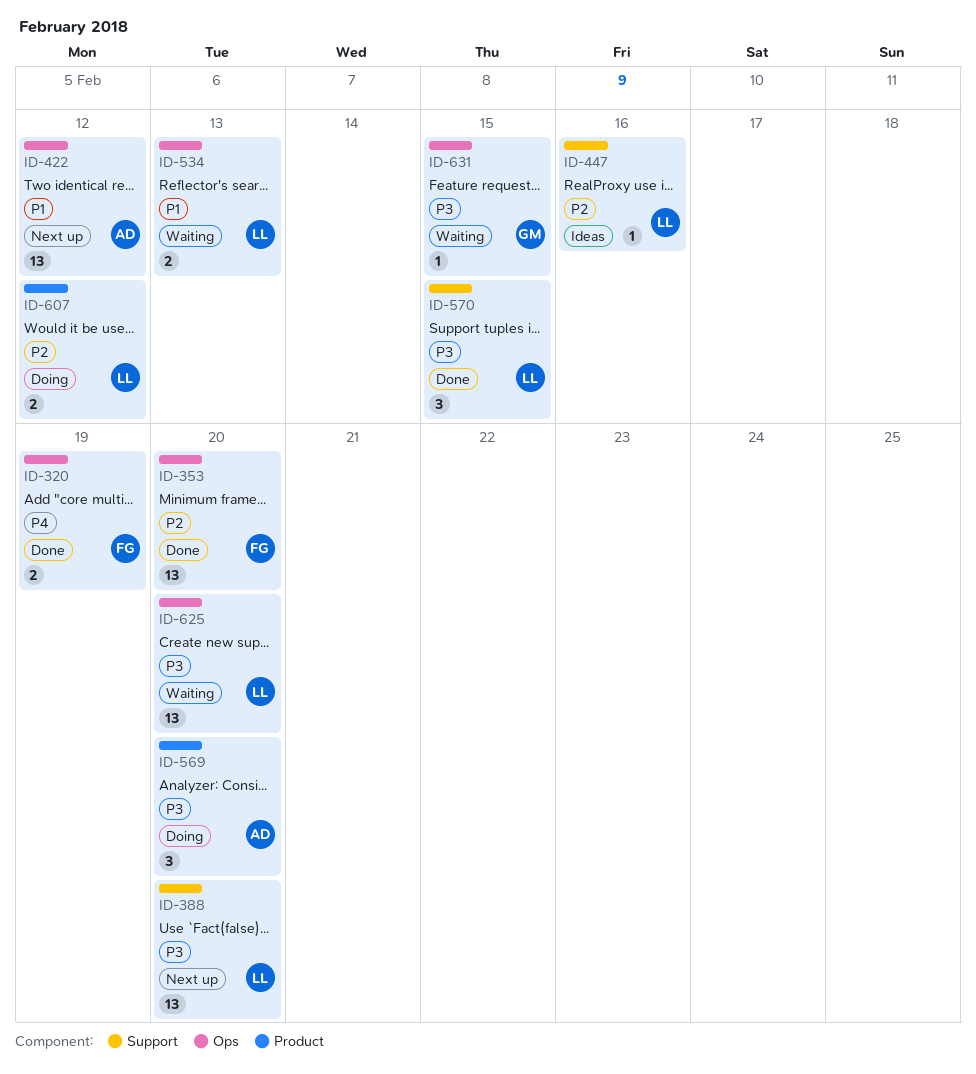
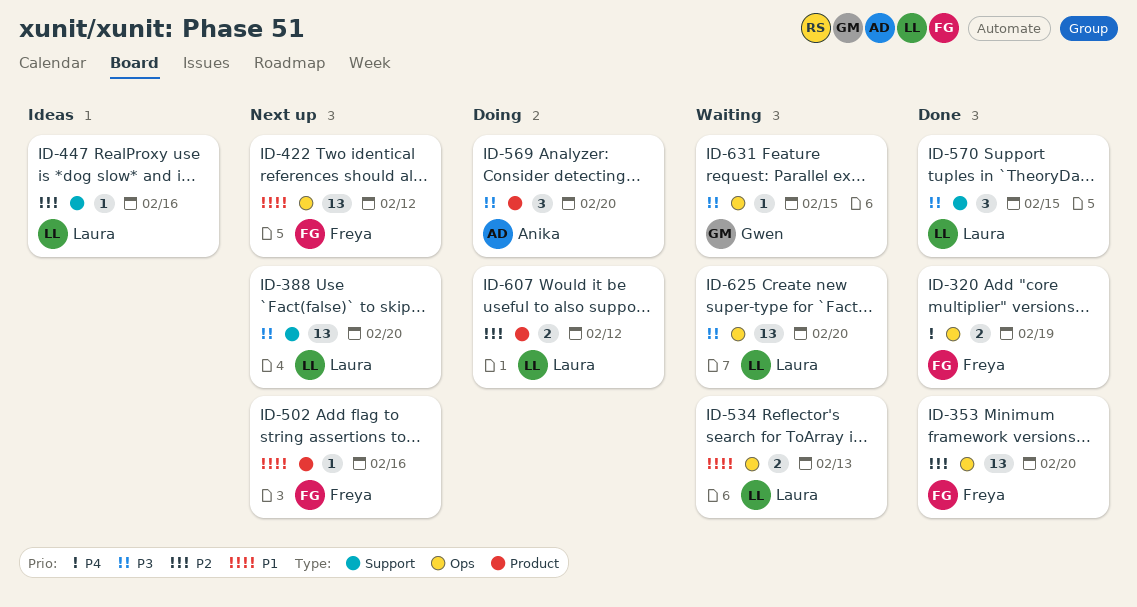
ID-422, owner: Anika -> Freya
ID-502: none -> present

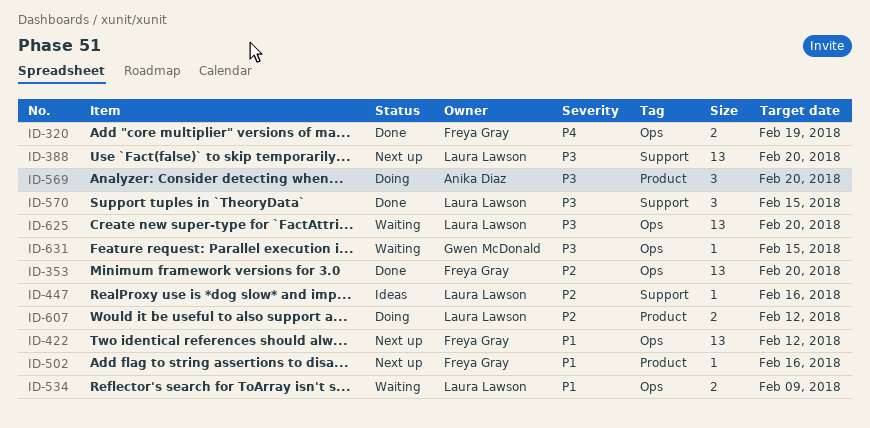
ID-534, due: Feb 13 -> Feb 9

